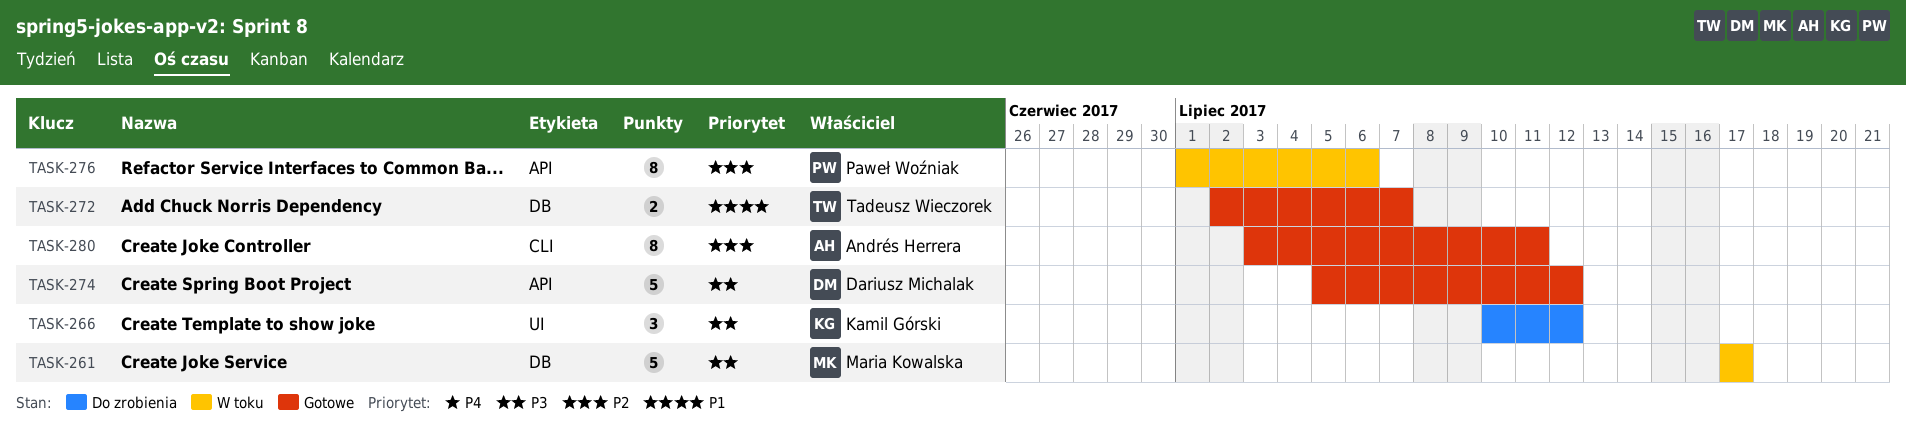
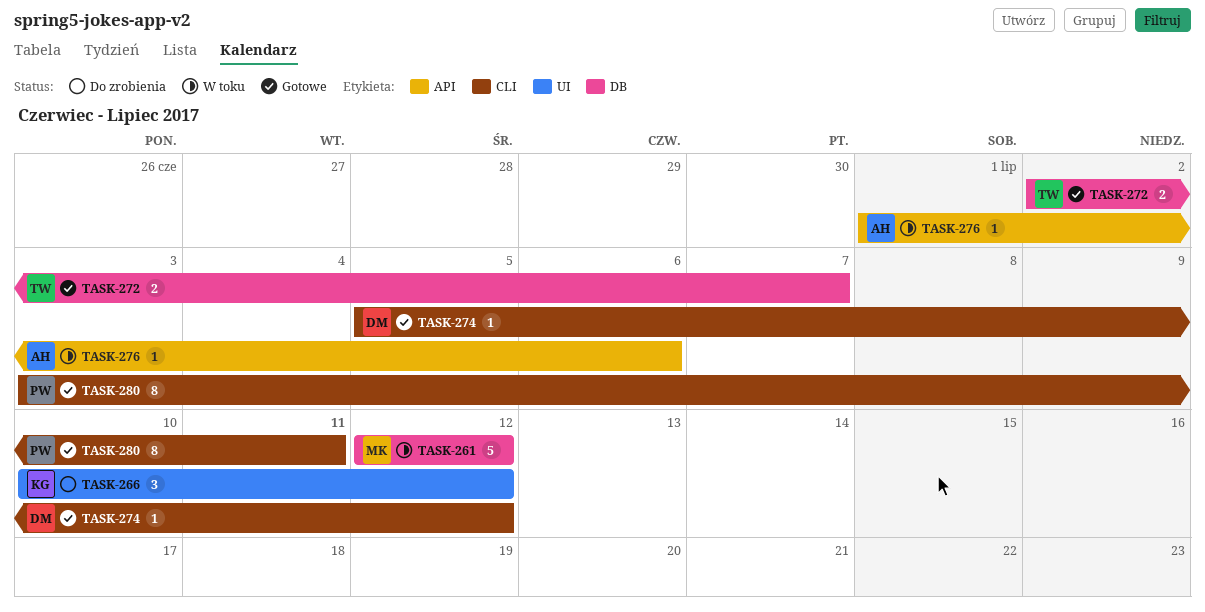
TASK-261, start: Jul 17 -> Jul 12
TASK-261, due: Jul 17 -> Jul 12
TASK-274, label: API -> CLI
TASK-274, estimate: 5 -> 1
TASK-276, owner: Paweł Woźniak -> Andrés Herrera
TASK-276, estimate: 8 -> 1
TASK-280, owner: Andrés Herrera -> Paweł Woźniak

